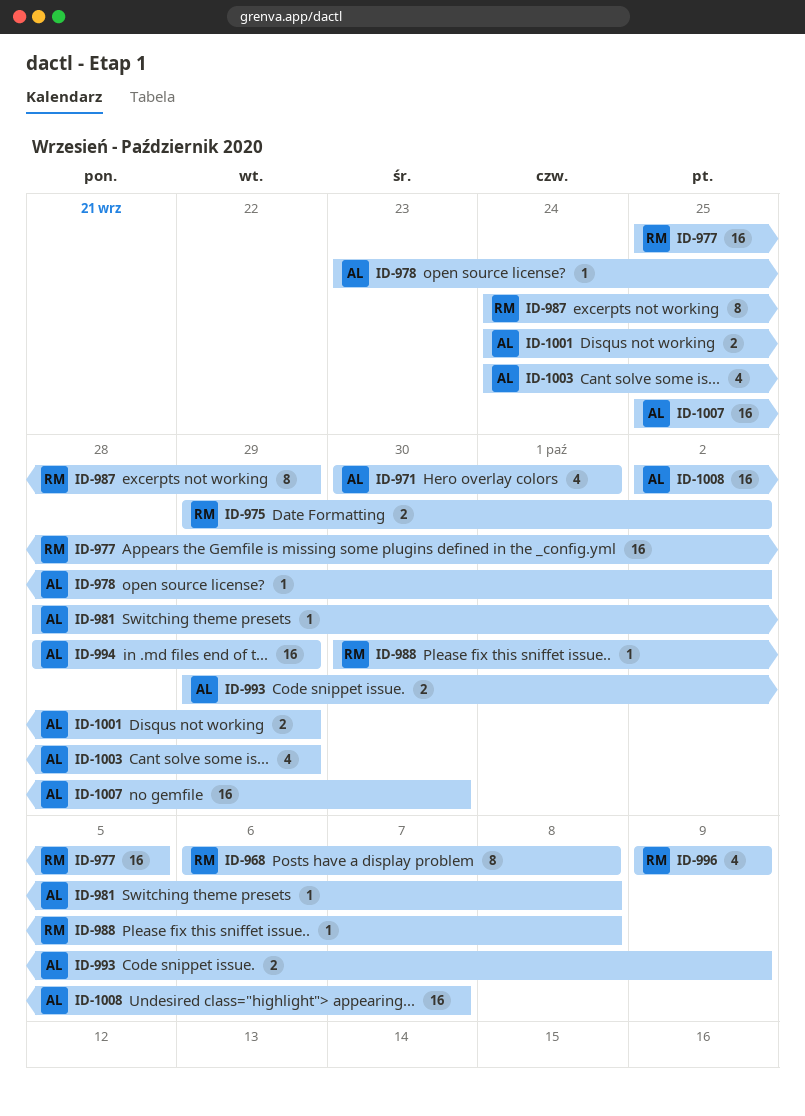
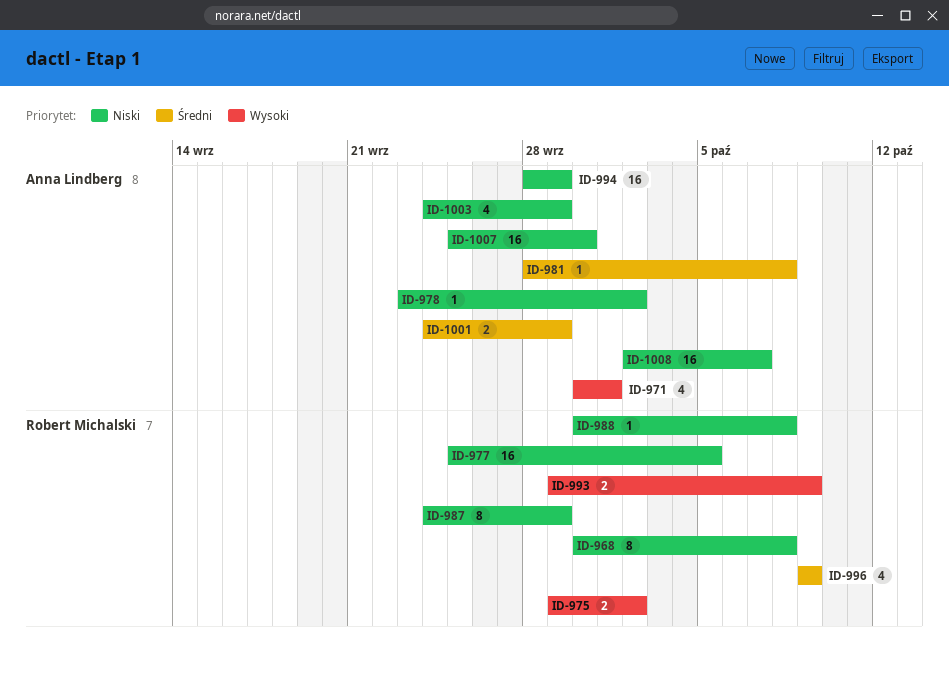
ID-968, start: Oct 6 -> Sep 30
ID-993, owner: Anna Lindberg -> Robert Michalski

